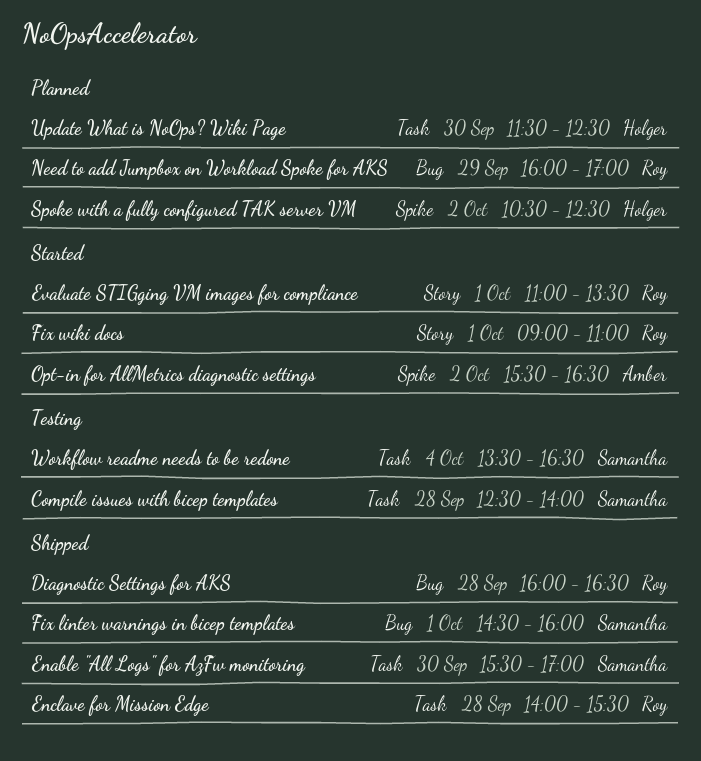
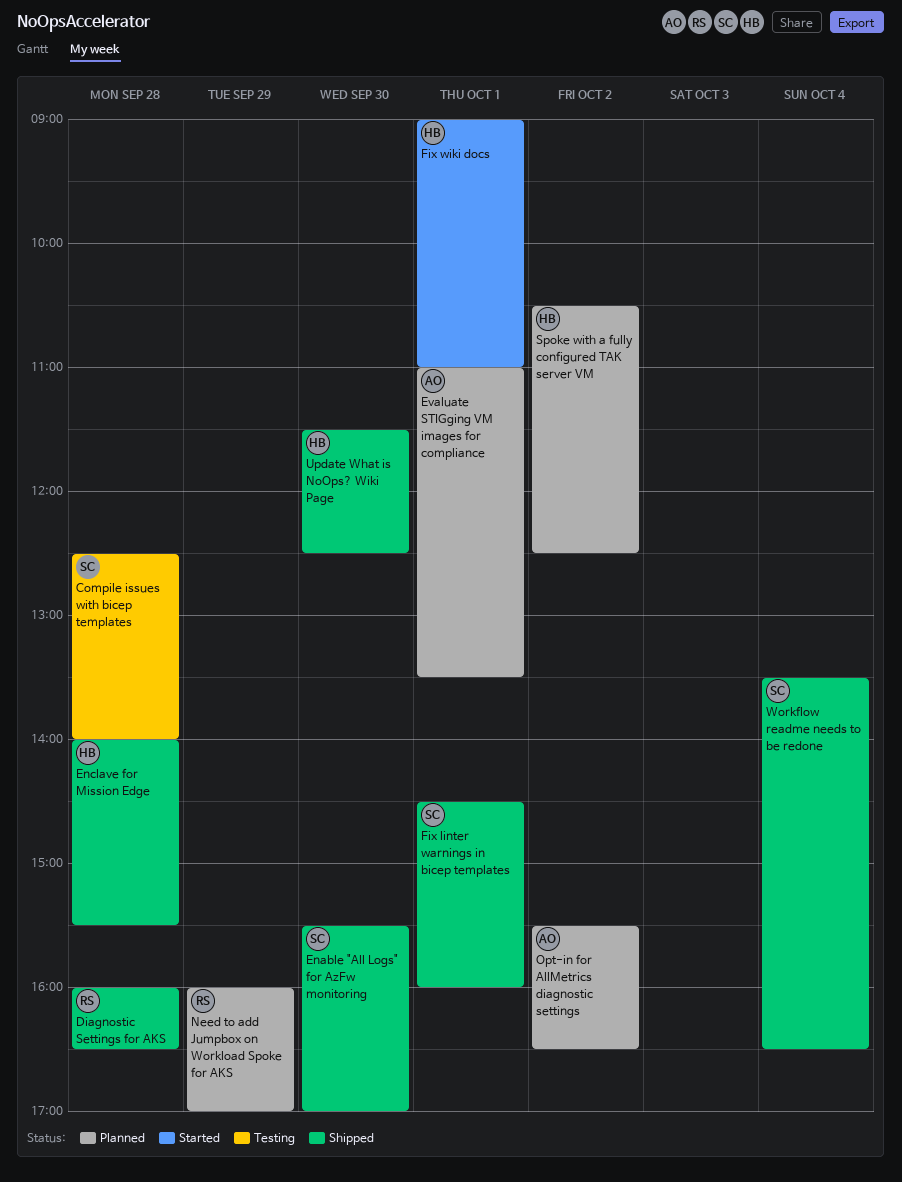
Enclave for Mission Edge, owner: Roy -> Holger
Evaluate STIGging VM images for compliance, status: Started -> Planned
Evaluate STIGging VM images for compliance, owner: Roy -> Amber
Fix wiki docs, owner: Roy -> Holger
Opt-in for AllMetrics diagnostic settings, status: Started -> Planned
Update What is NoOps? Wiki Page, status: Planned -> Shipped
Workflow readme needs to be redone, status: Testing -> Shipped

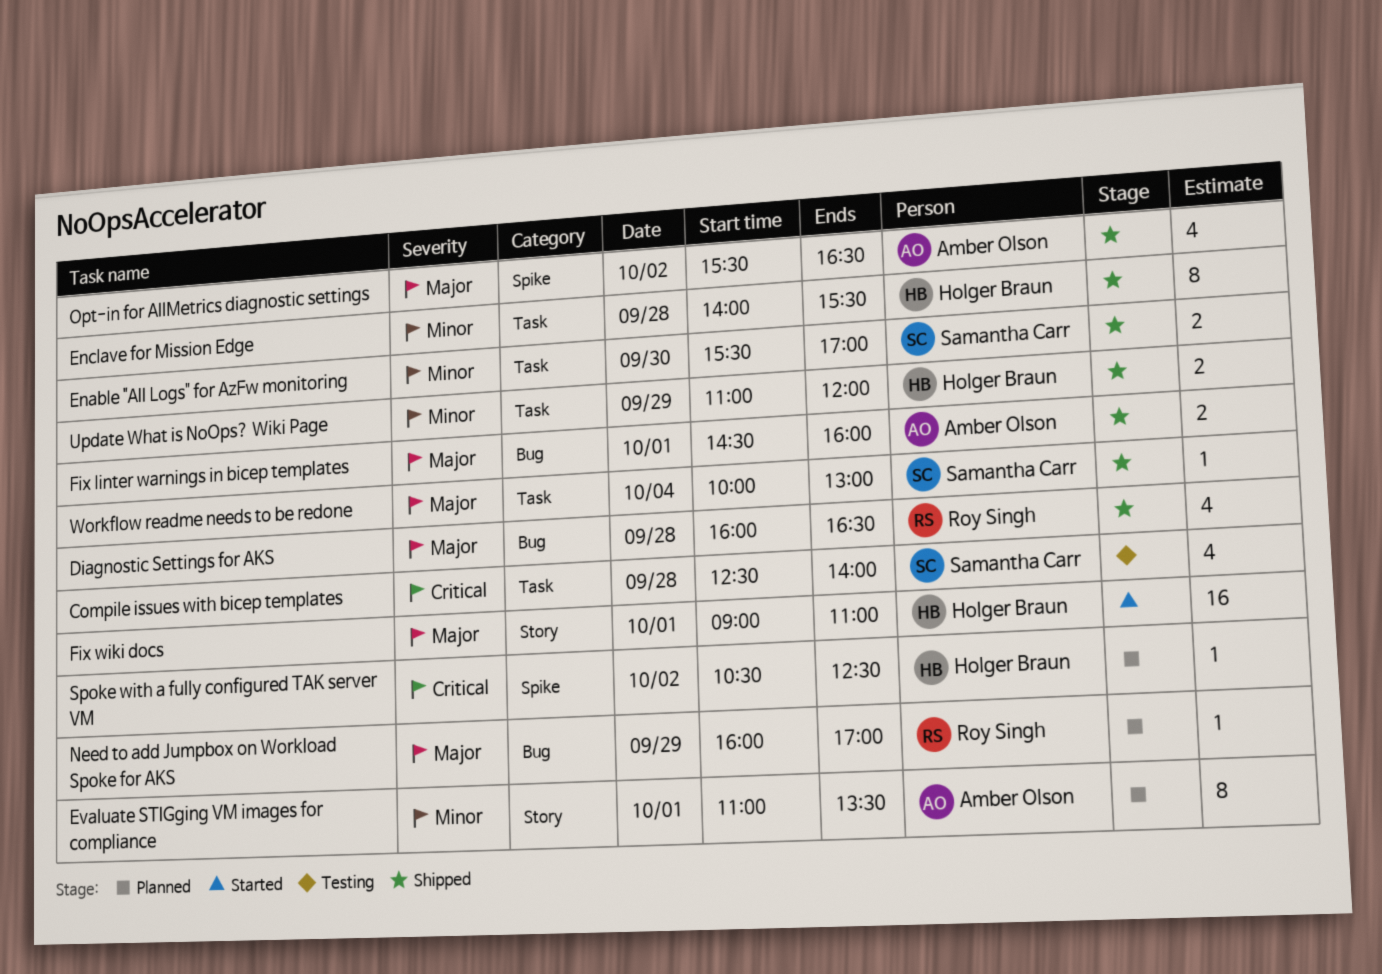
Fix linter warnings in bicep templates, owner: Samantha Carr -> Amber Olson
Opt-in for AllMetrics diagnostic settings, status: Planned -> Shipped
Update What is NoOps? Wiki Page, day: Sep 30 -> Sep 29
Update What is NoOps? Wiki Page, begins: 11:30 -> 11:00
Update What is NoOps? Wiki Page, ends: 12:30 -> 12:00
Workflow readme needs to be redone, begins: 13:30 -> 10:00
Workflow readme needs to be redone, ends: 16:30 -> 13:00

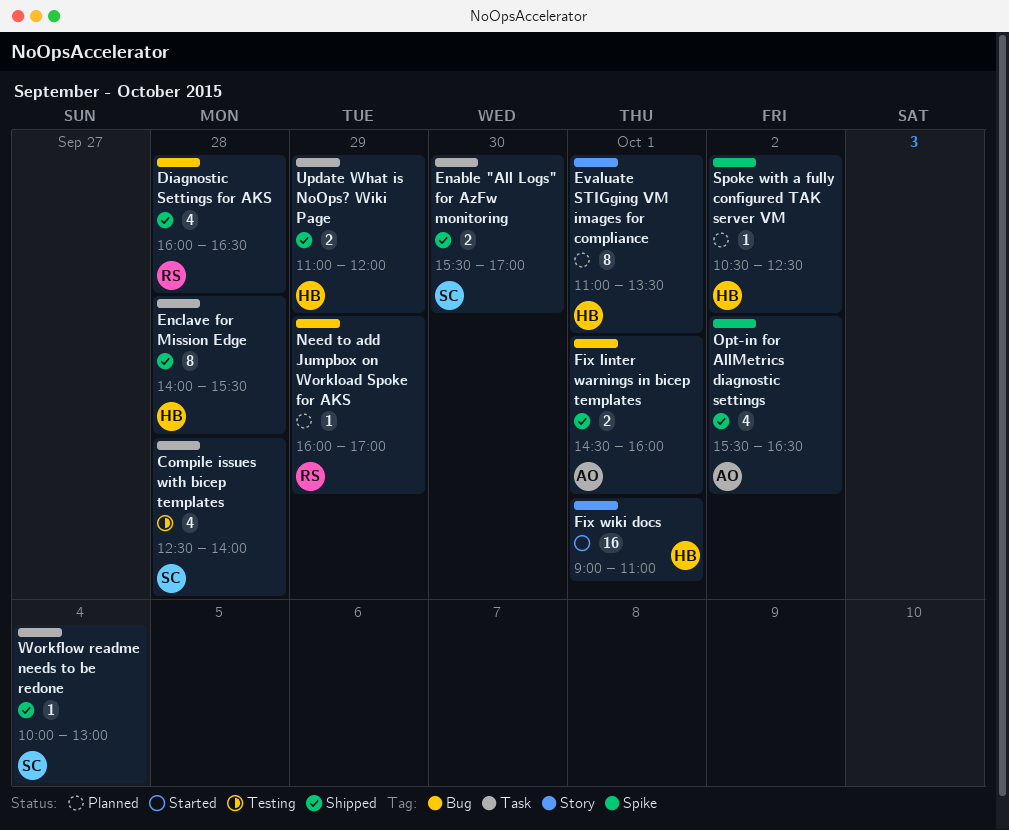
Evaluate STIGging VM images for compliance, owner: Amber Olson -> Holger Braun

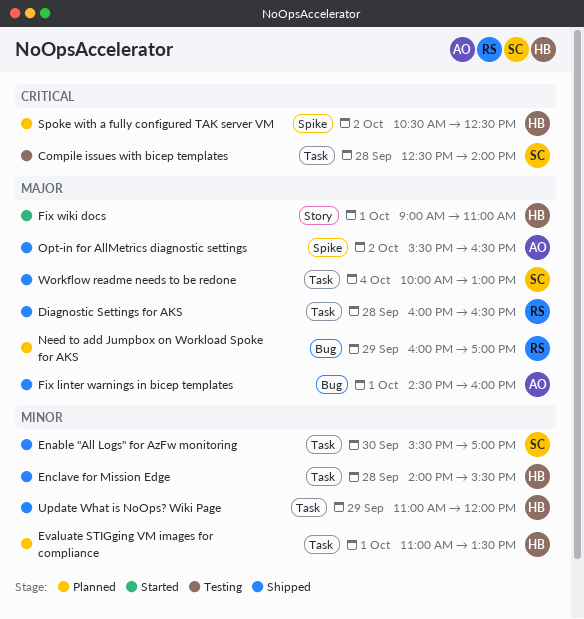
Diagnostic Settings for AKS, label: Bug -> Task
Evaluate STIGging VM images for compliance, label: Story -> Task

